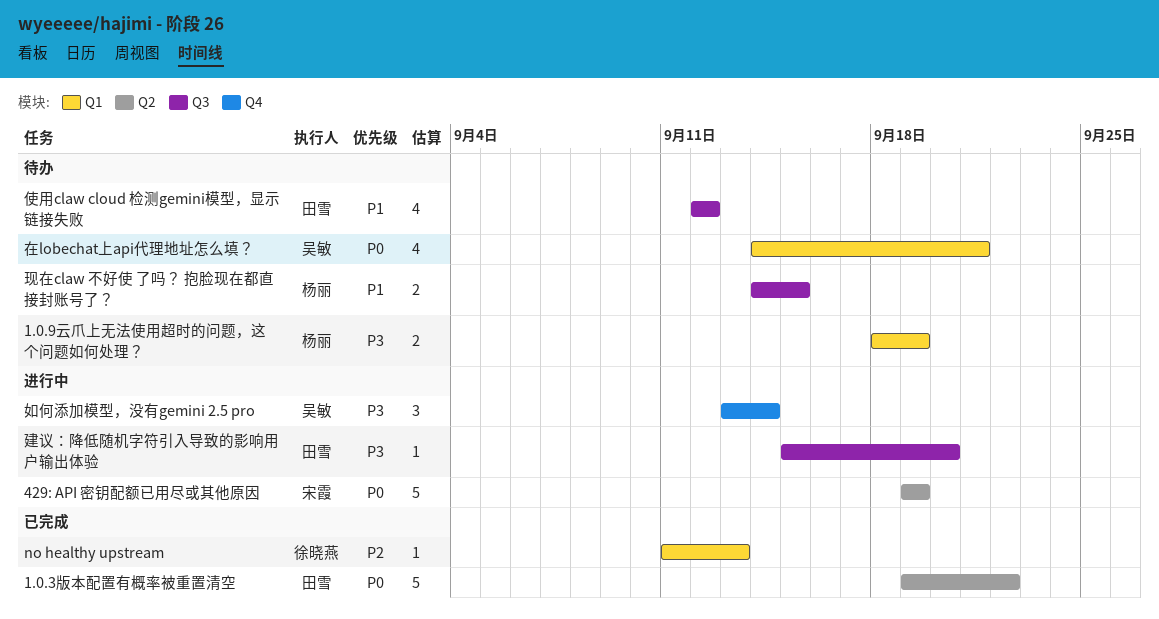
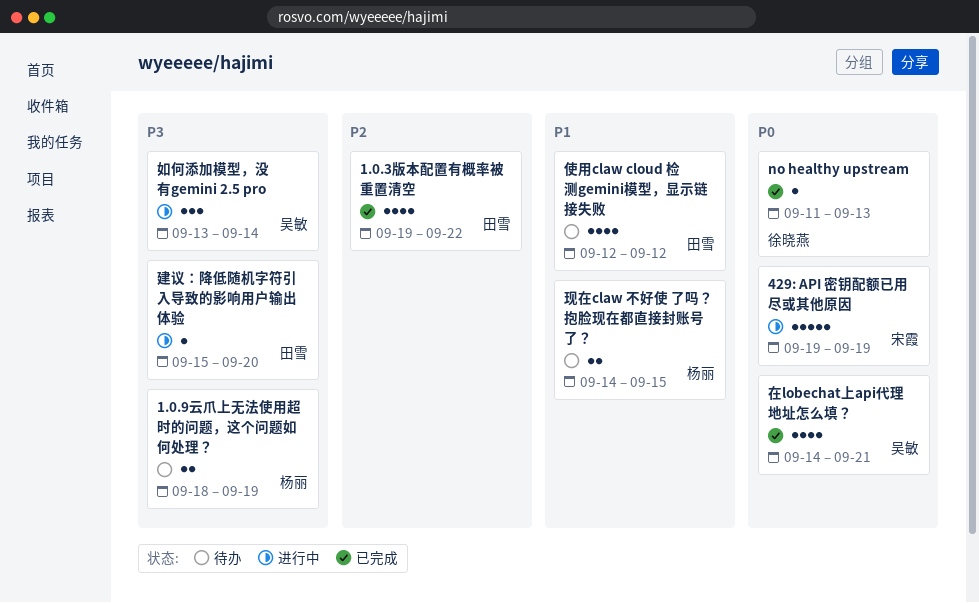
1.0.3版本配置有概率被重置清空, priority: P0 -> P2
1.0.3版本配置有概率被重置清空, estimate: 5 -> 4
no healthy upstream, priority: P2 -> P0
在lobechat上api代理地址怎么填？, status: 待办 -> 已完成

